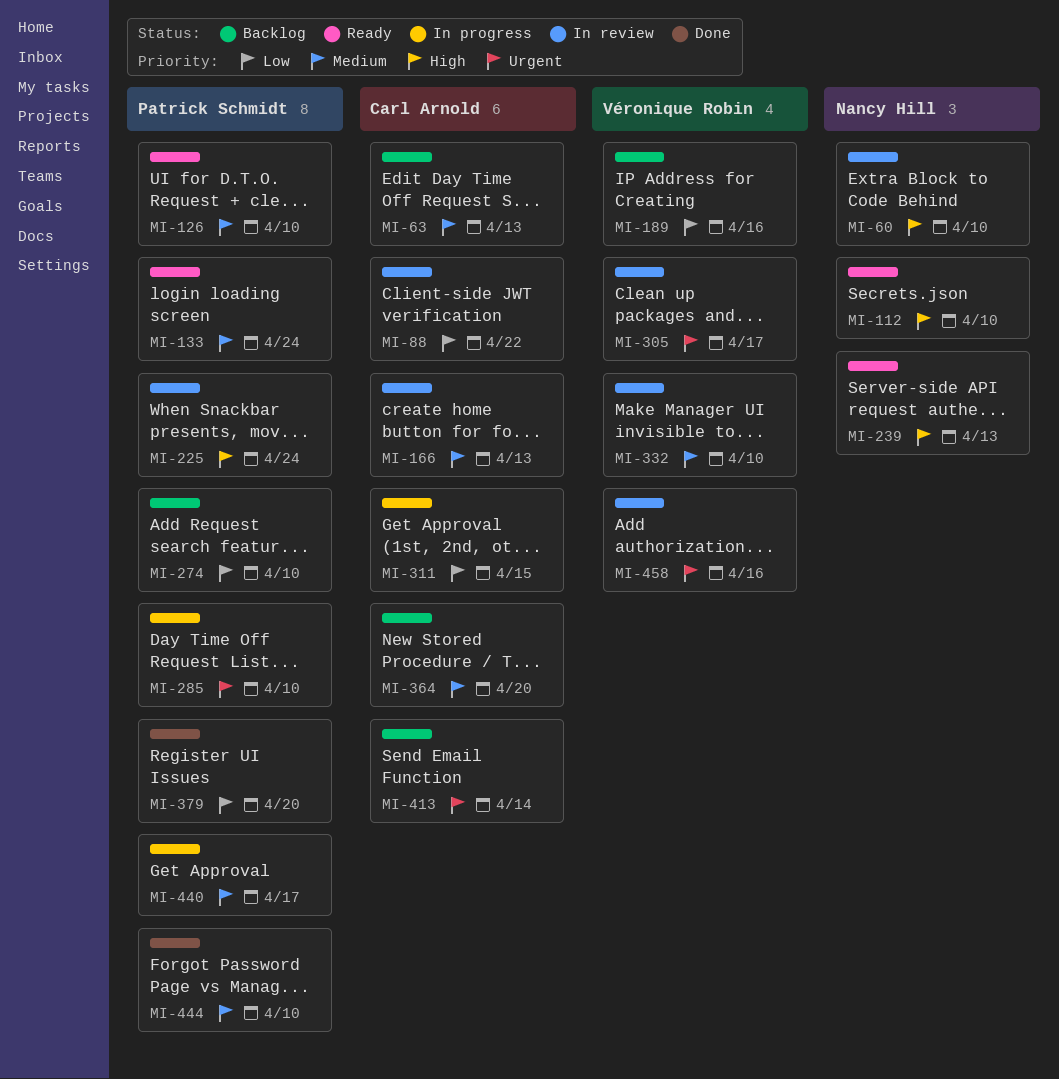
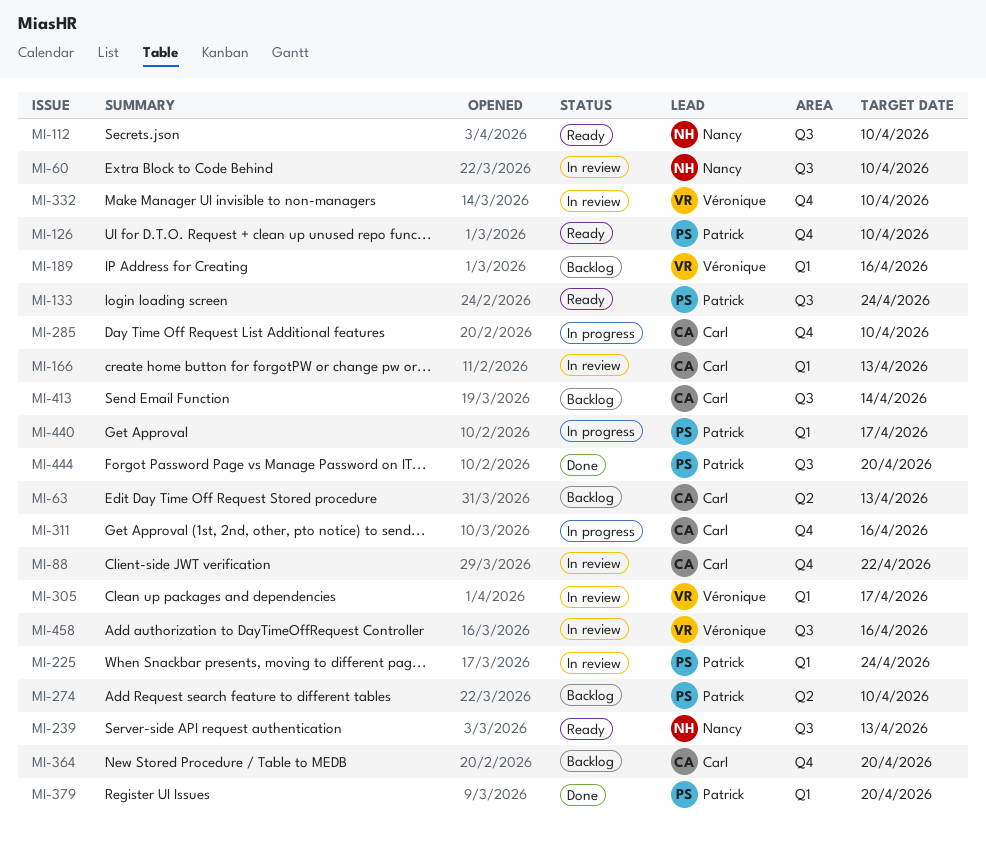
MI-285, owner: Patrick Schmidt -> Carl Arnold
MI-311, due: Apr 15 -> Apr 16
MI-444, due: Apr 10 -> Apr 20

